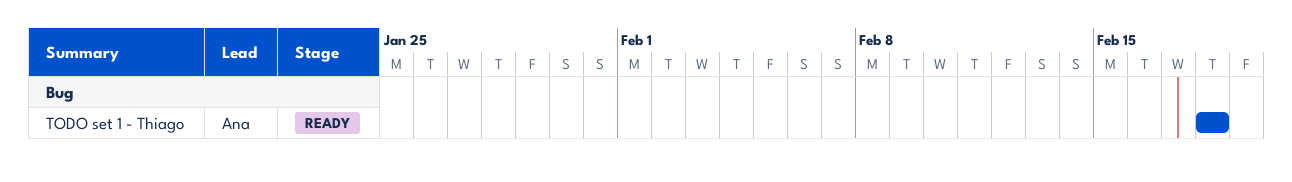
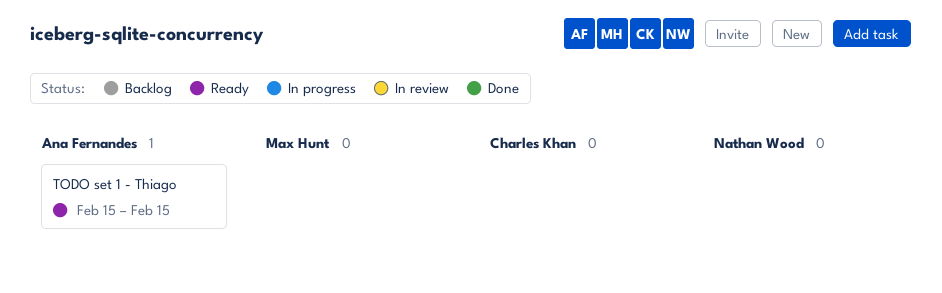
TODO set 1 - Thiago, start: Feb 18 -> Feb 15
TODO set 1 - Thiago, due: Feb 18 -> Feb 15

